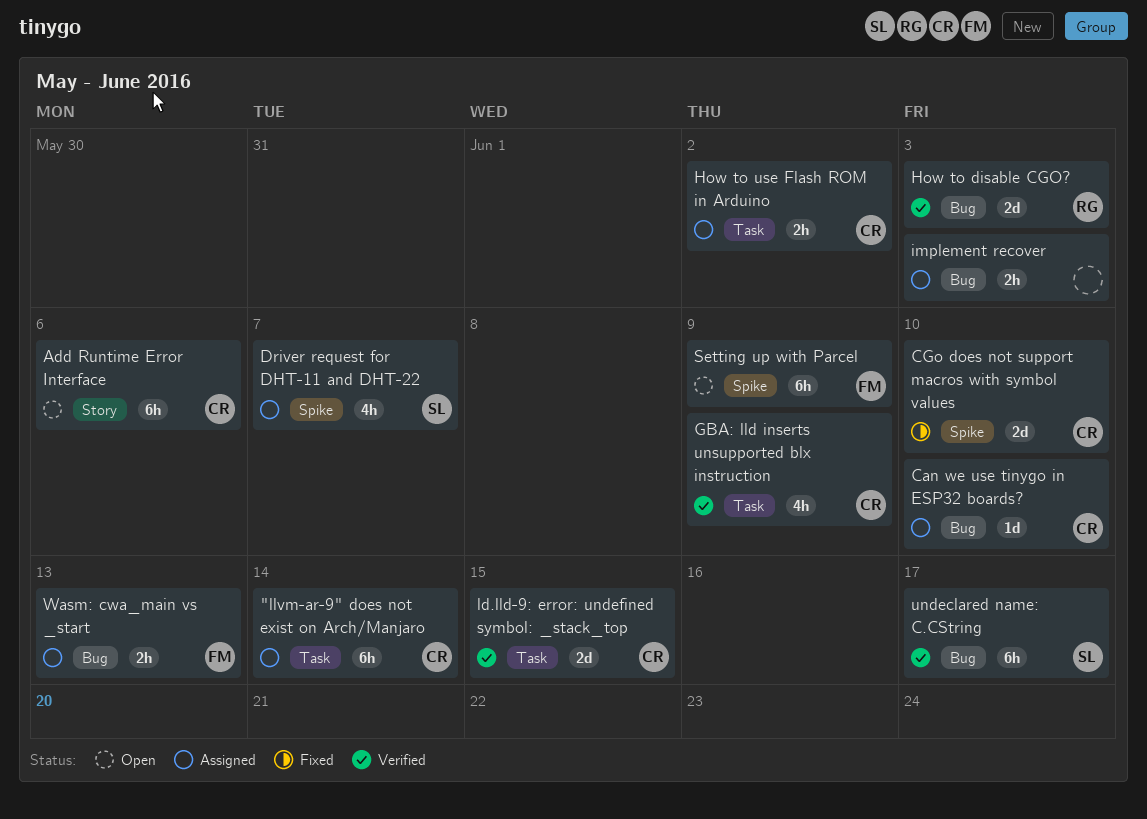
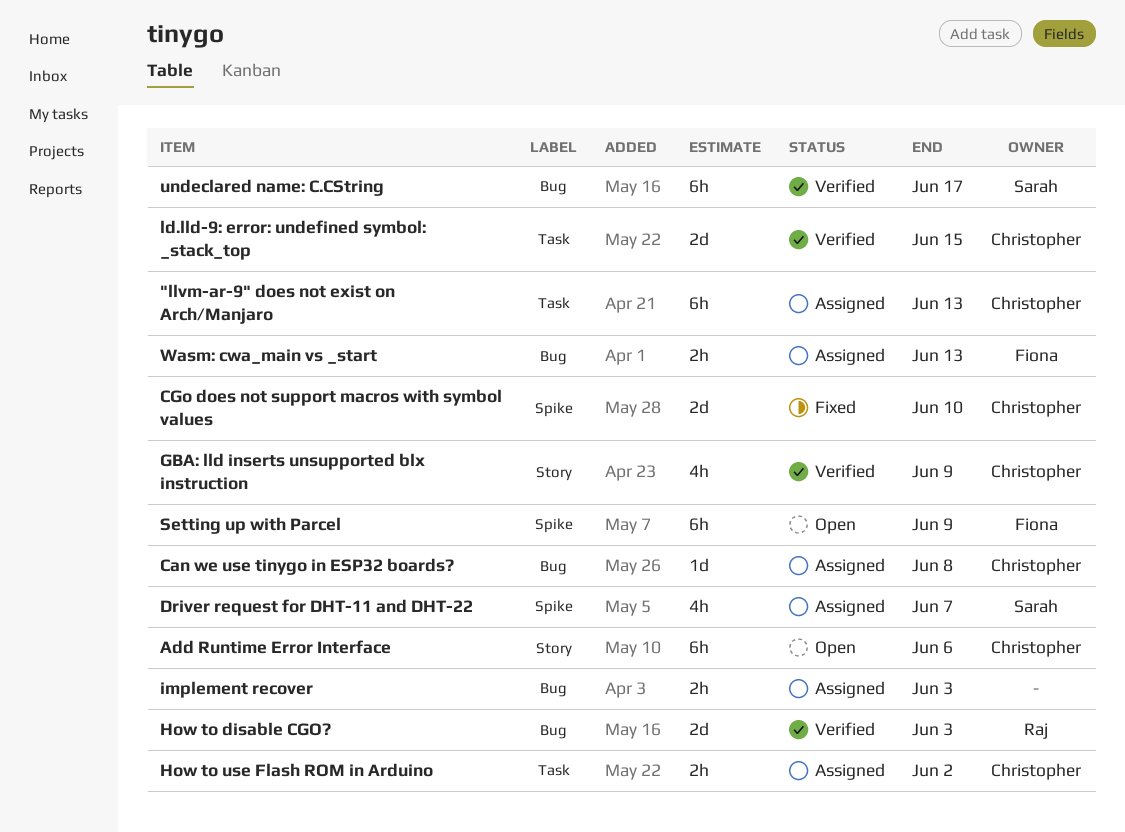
"llvm-ar-9" does not exist on Arch/Manjaro, due: Jun 14 -> Jun 13
Can we use tinygo in ESP32 boards?, due: Jun 10 -> Jun 8
GBA: lld inserts unsupported blx instruction, label: Task -> Story

